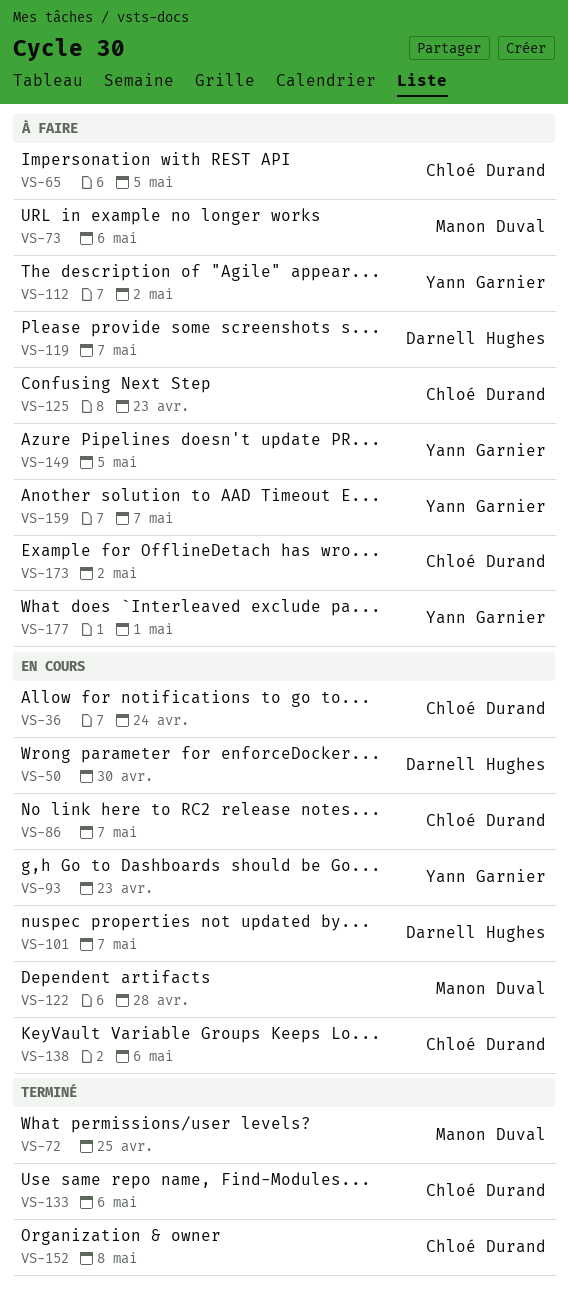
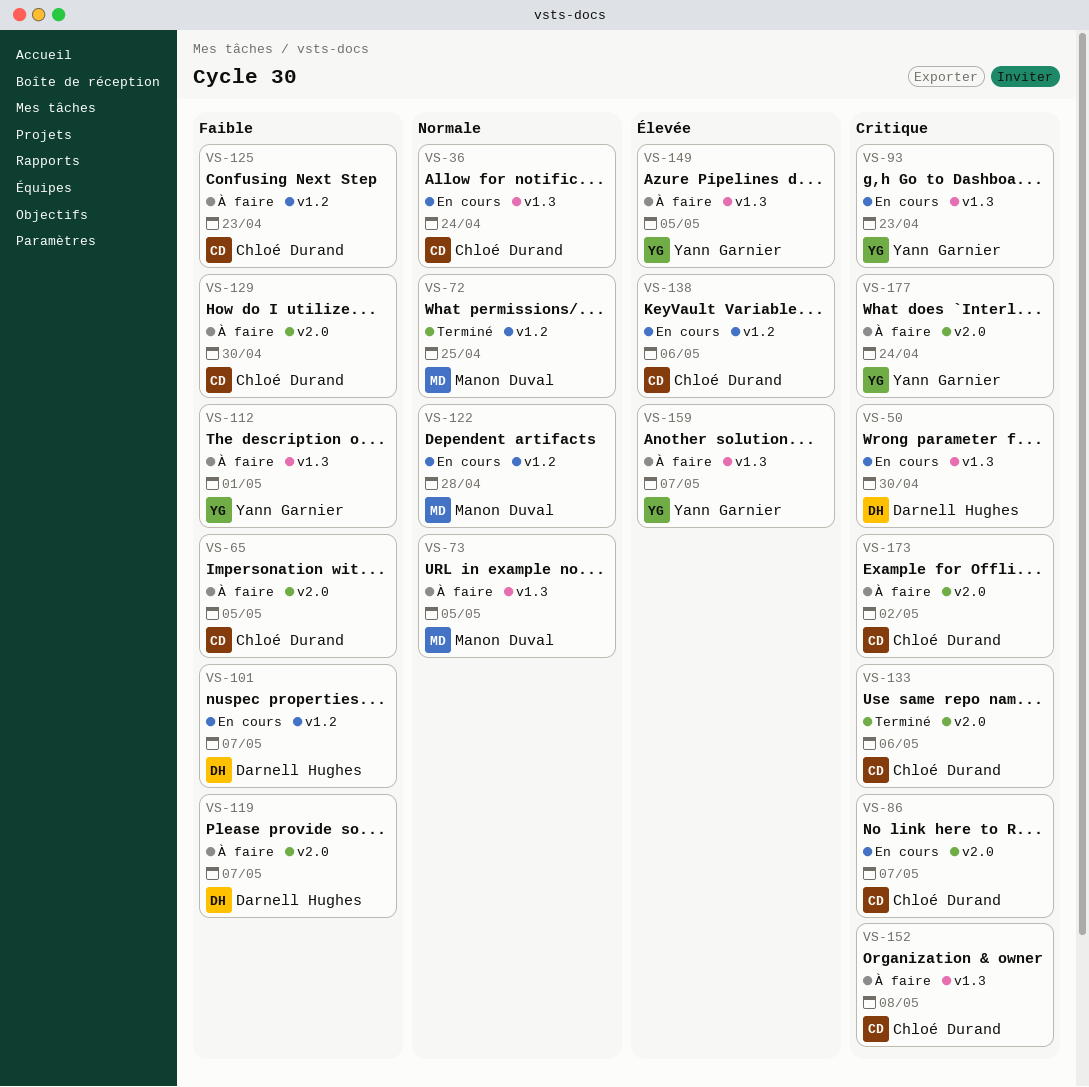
VS-73, due: May 6 -> May 5
VS-112, due: May 2 -> May 1
VS-129: none -> present
VS-152, status: Terminé -> À faire
VS-177, due: May 1 -> Apr 24

